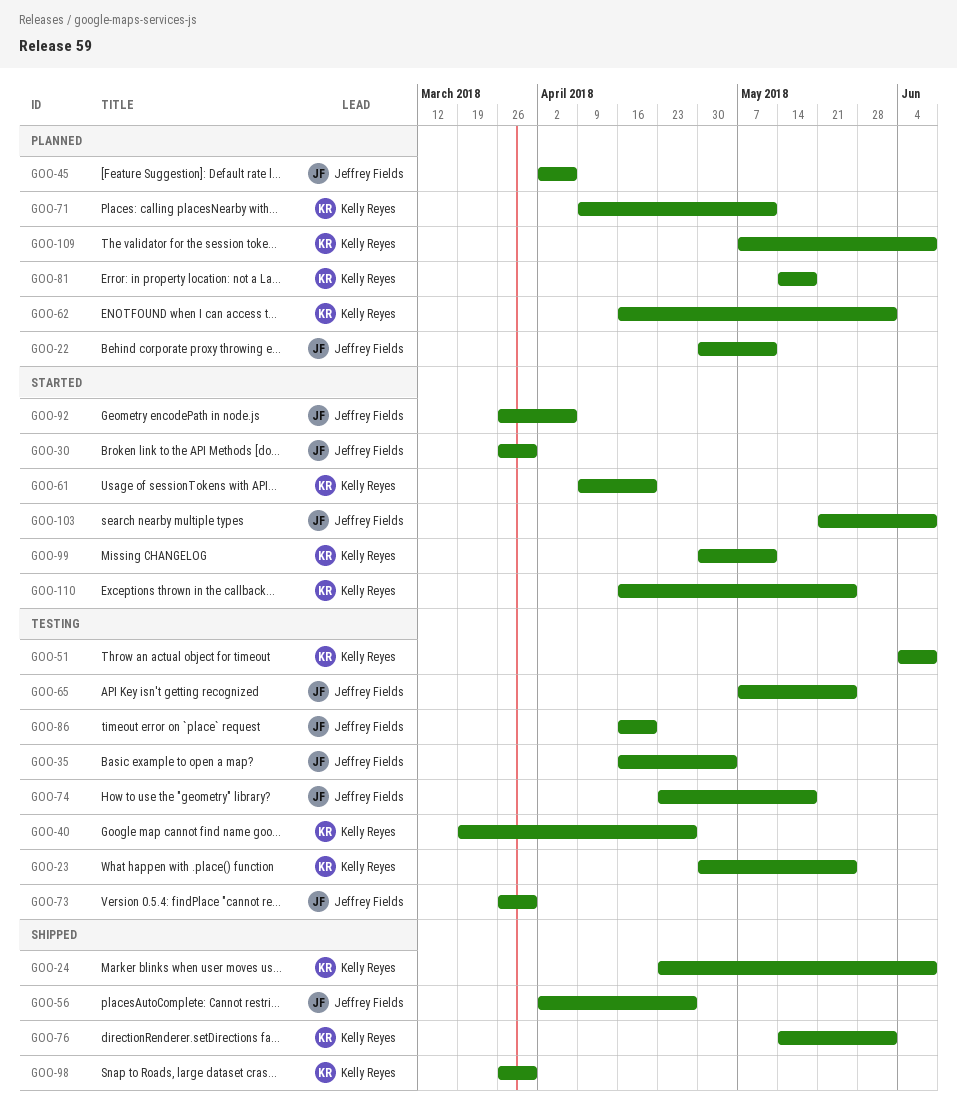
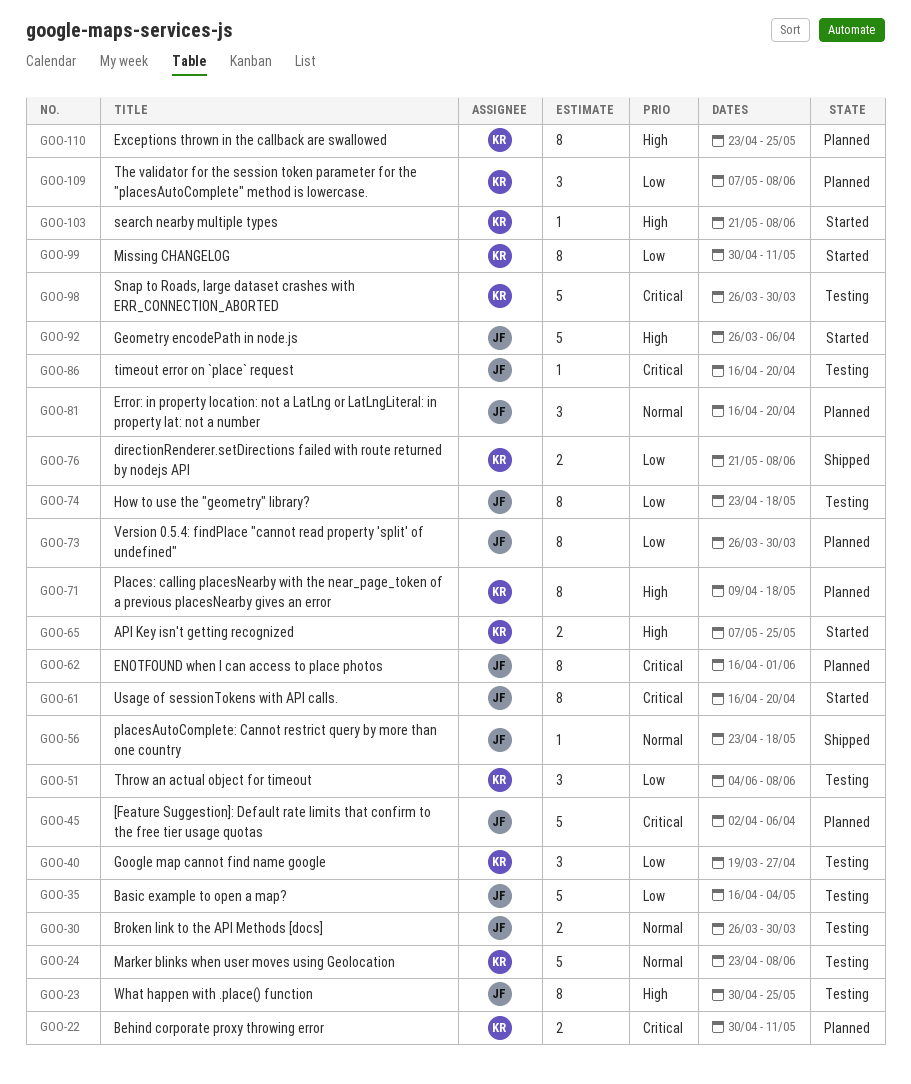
GOO-22, owner: Jeffrey Fields -> Kelly Reyes
GOO-23, owner: Kelly Reyes -> Jeffrey Fields
GOO-24, status: Shipped -> Testing
GOO-30, status: Started -> Testing
GOO-56, start: Apr 2 -> Apr 23
GOO-56, due: Apr 27 -> May 18
GOO-61, owner: Kelly Reyes -> Jeffrey Fields
GOO-61, start: Apr 9 -> Apr 16
GOO-62, owner: Kelly Reyes -> Jeffrey Fields
GOO-65, status: Testing -> Started
GOO-65, owner: Jeffrey Fields -> Kelly Reyes
GOO-71, due: May 11 -> May 18
GOO-73, status: Testing -> Planned
GOO-76, start: May 14 -> May 21
GOO-76, due: Jun 1 -> Jun 8
GOO-81, owner: Kelly Reyes -> Jeffrey Fields
GOO-81, start: May 14 -> Apr 16
GOO-81, due: May 18 -> Apr 20
GOO-98, status: Shipped -> Testing
GOO-103, owner: Jeffrey Fields -> Kelly Reyes
GOO-110, status: Started -> Planned
GOO-110, start: Apr 16 -> Apr 23

